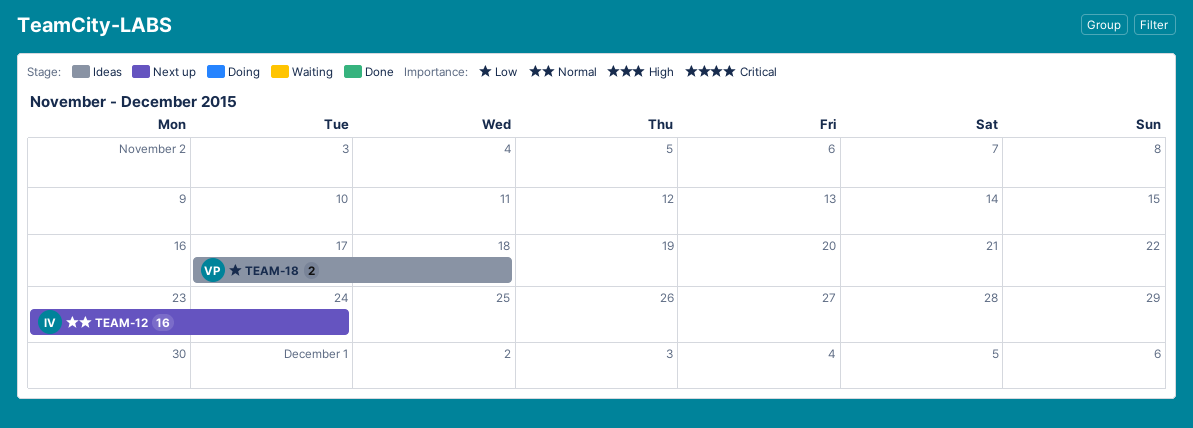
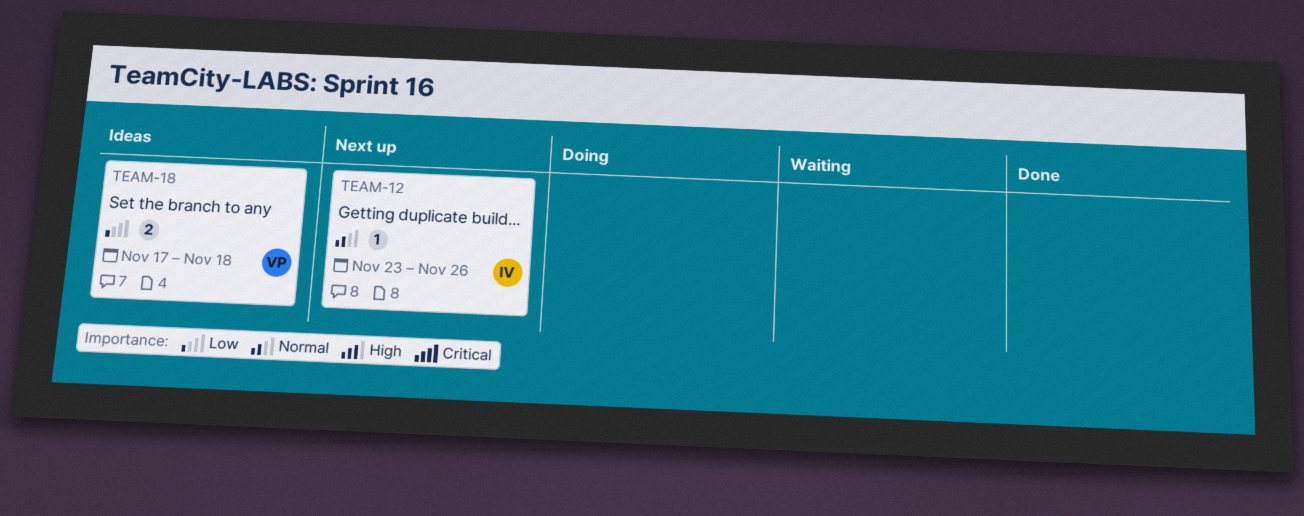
TEAM-12, estimate: 16 -> 1
TEAM-12, due: Nov 24 -> Nov 26

